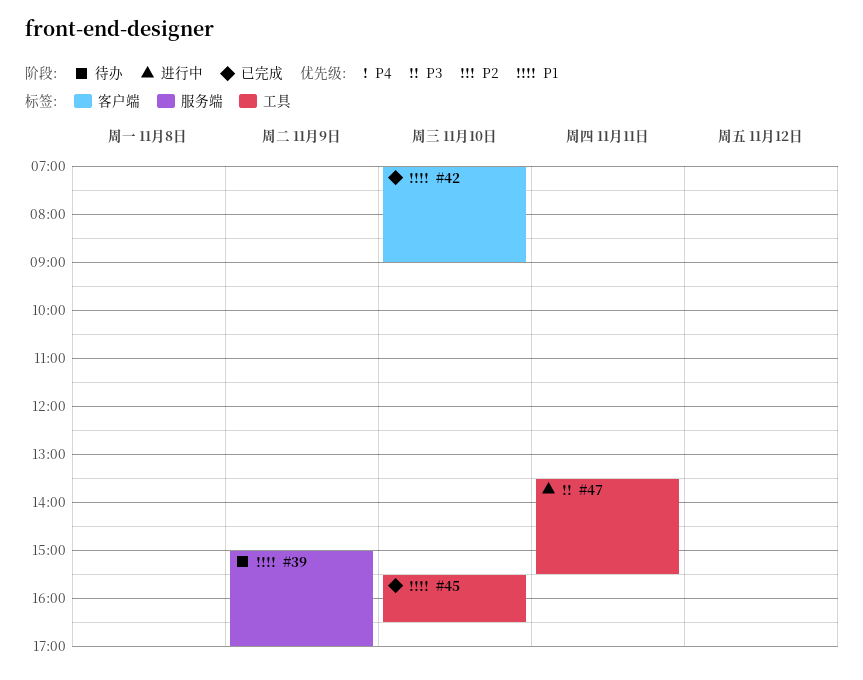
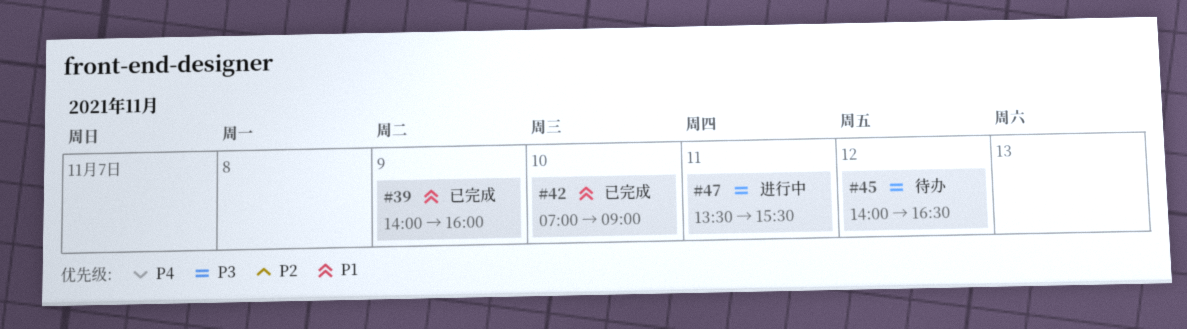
#39, status: 待办 -> 已完成
#39, begins: 15:00 -> 14:00
#39, ends: 17:00 -> 16:00
#45, status: 已完成 -> 待办
#45, priority: P1 -> P3
#45, day: Nov 10 -> Nov 12
#45, begins: 15:30 -> 14:00

